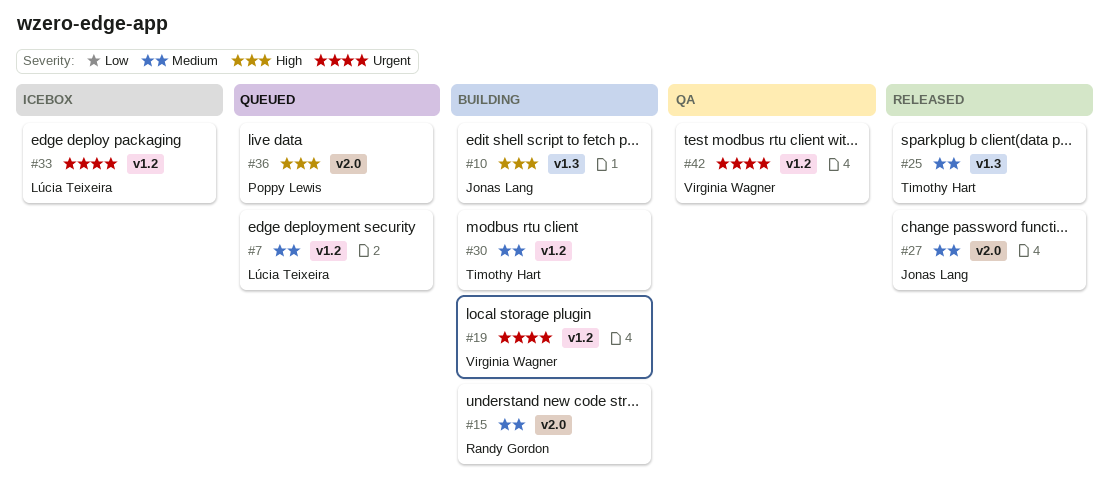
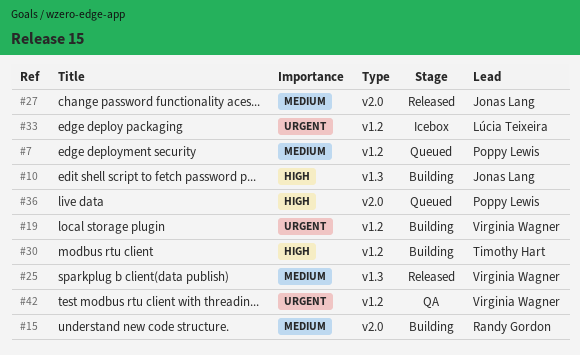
#7, owner: Lúcia Teixeira -> Poppy Lewis
#25, owner: Timothy Hart -> Virginia Wagner
#30, priority: Medium -> High

